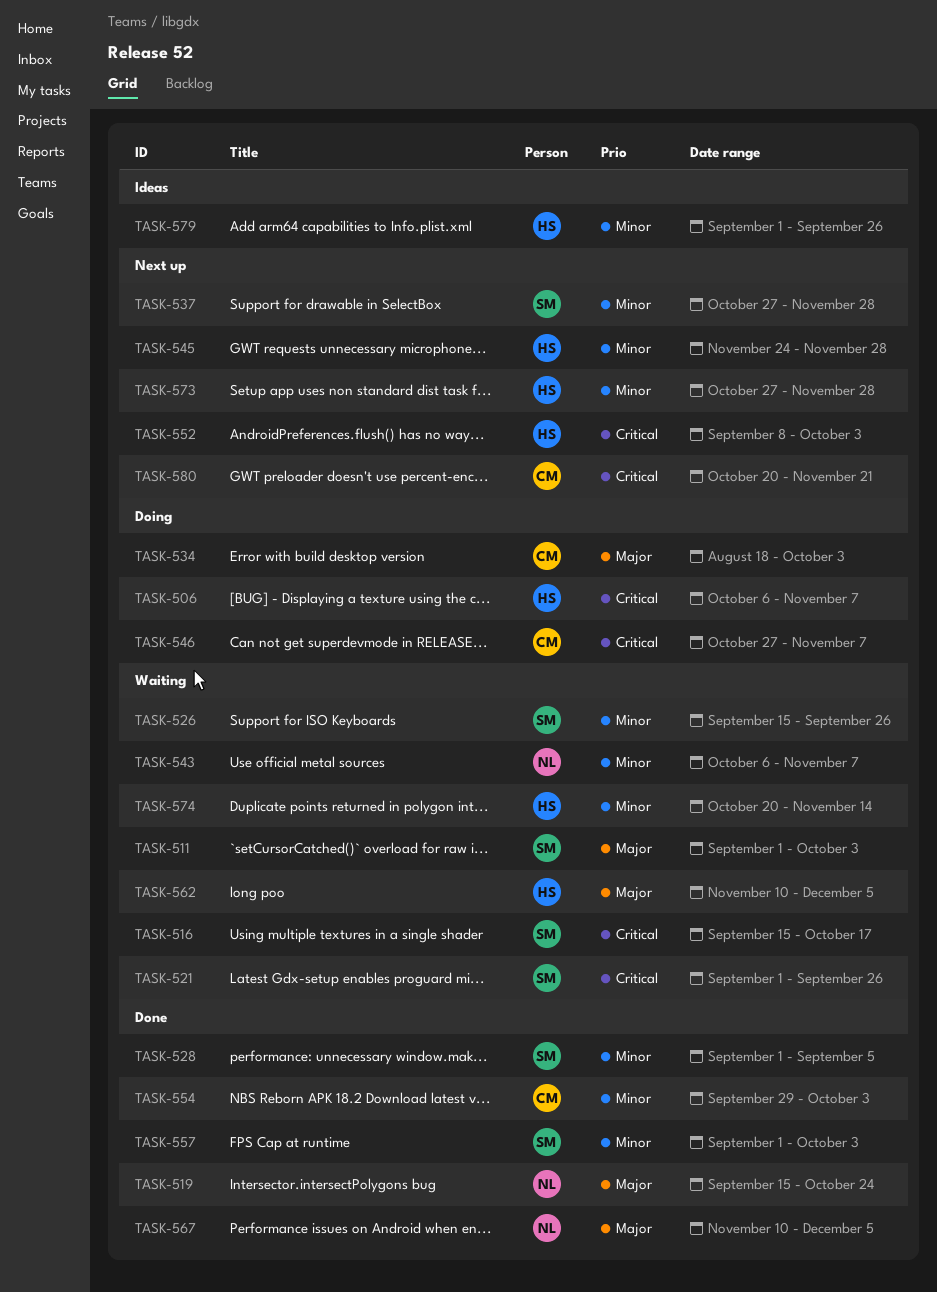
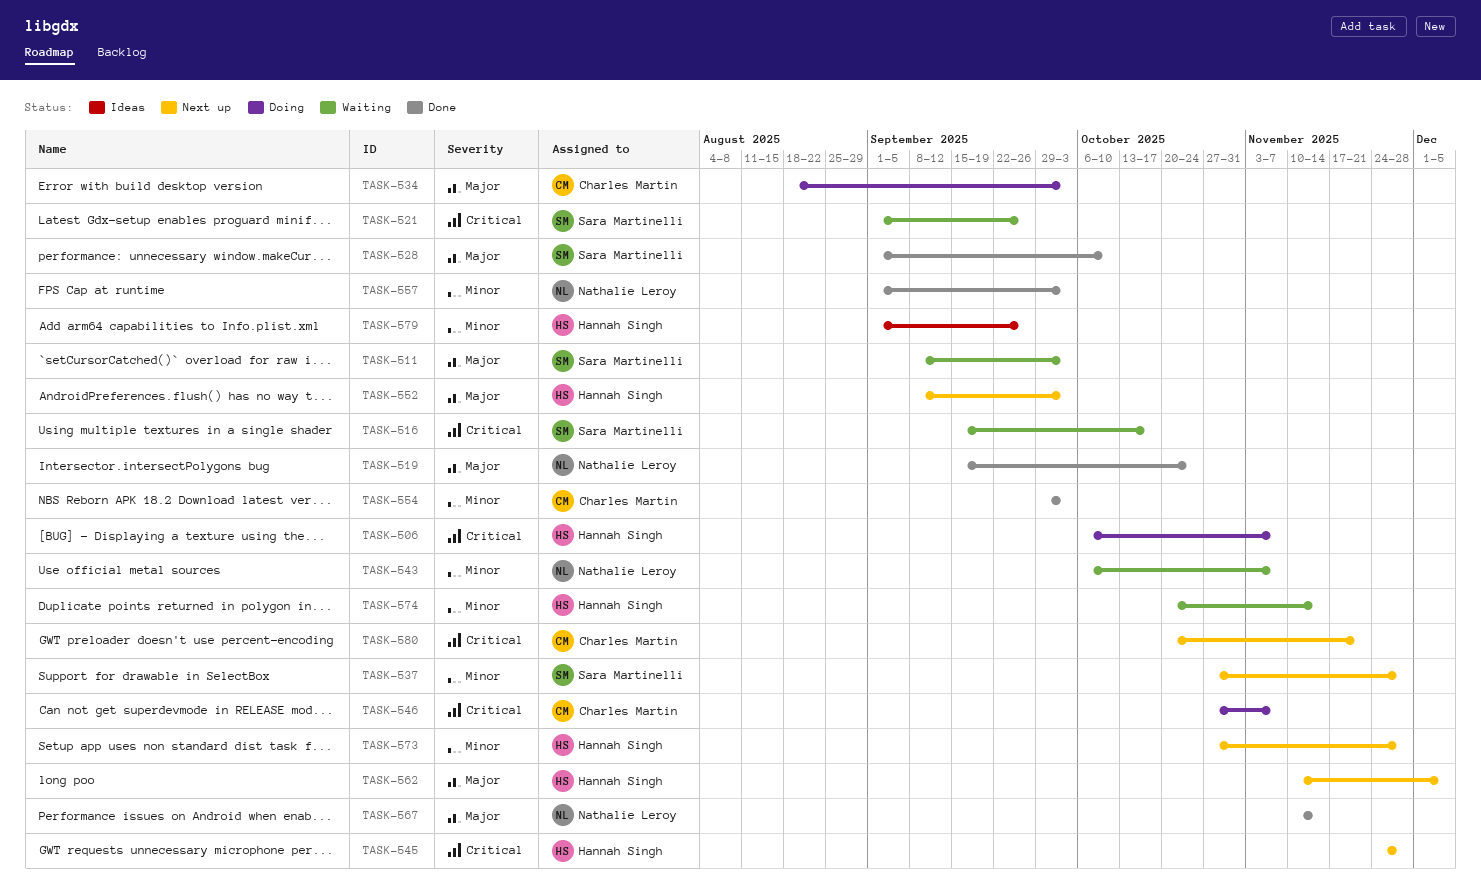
TASK-511, start: Sep 1 -> Sep 8
TASK-526: present -> none
TASK-528, priority: Minor -> Major
TASK-528, due: Sep 5 -> Oct 10
TASK-545, priority: Minor -> Critical
TASK-552, priority: Critical -> Major
TASK-557, owner: Sara Martinelli -> Nathalie Leroy
TASK-562, status: Waiting -> Next up
TASK-567, due: Dec 5 -> Nov 14

